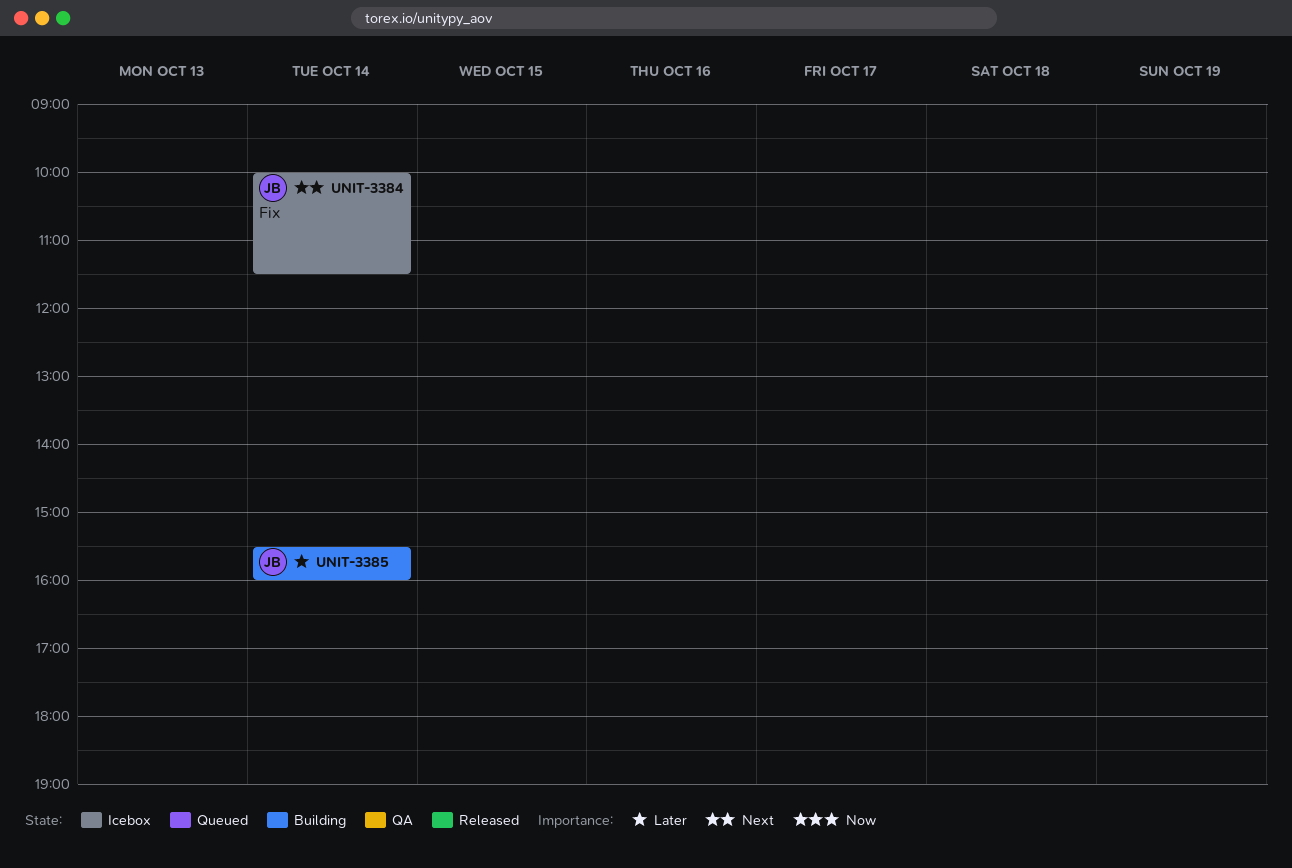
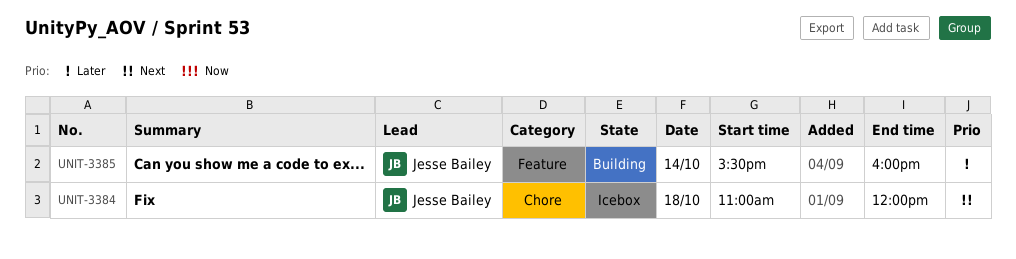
UNIT-3384, day: Oct 14 -> Oct 18
UNIT-3384, begins: 10:00 -> 11:00
UNIT-3384, ends: 11:30 -> 12:00

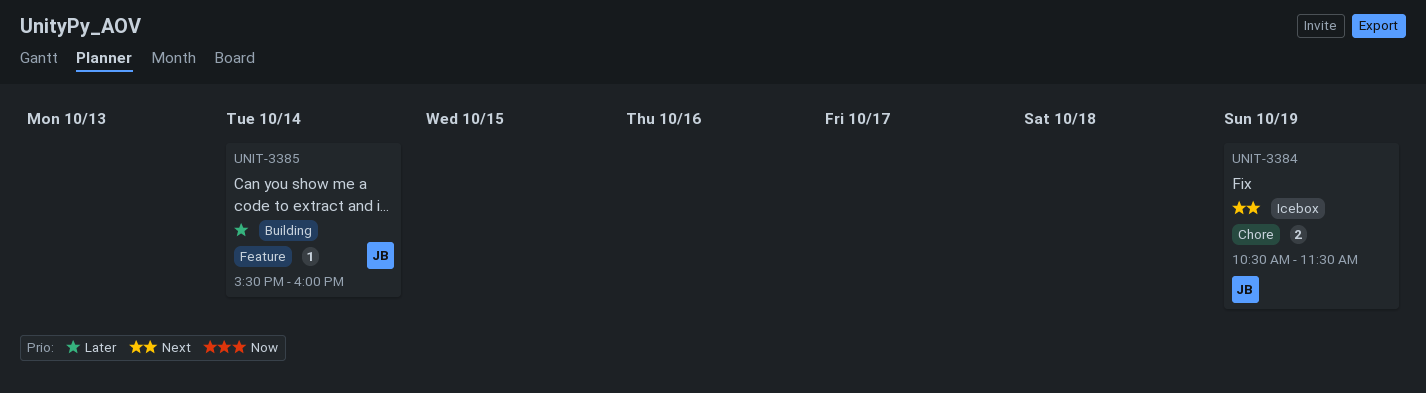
UNIT-3384, day: Oct 18 -> Oct 19
UNIT-3384, begins: 11:00 -> 10:30
UNIT-3384, ends: 12:00 -> 11:30

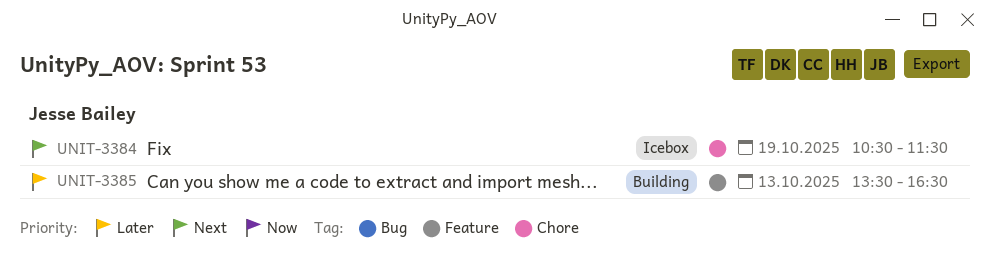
UNIT-3385, day: Oct 14 -> Oct 13
UNIT-3385, begins: 15:30 -> 13:30
UNIT-3385, ends: 16:00 -> 16:30

